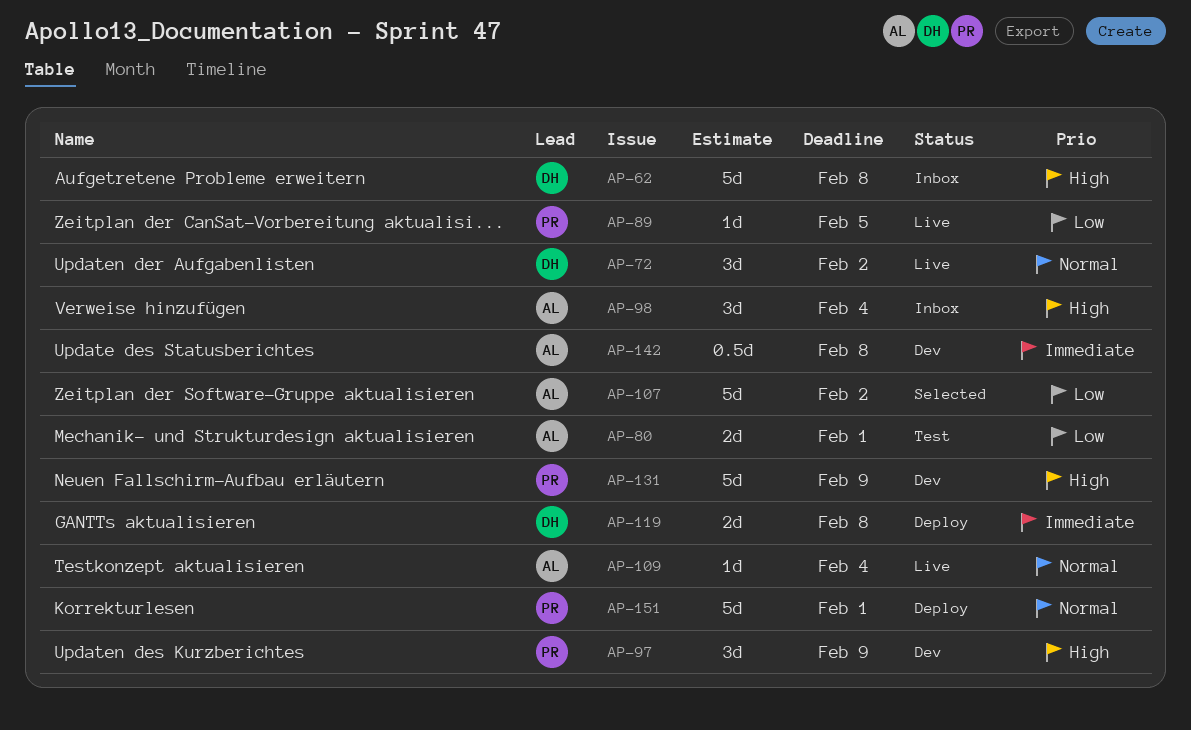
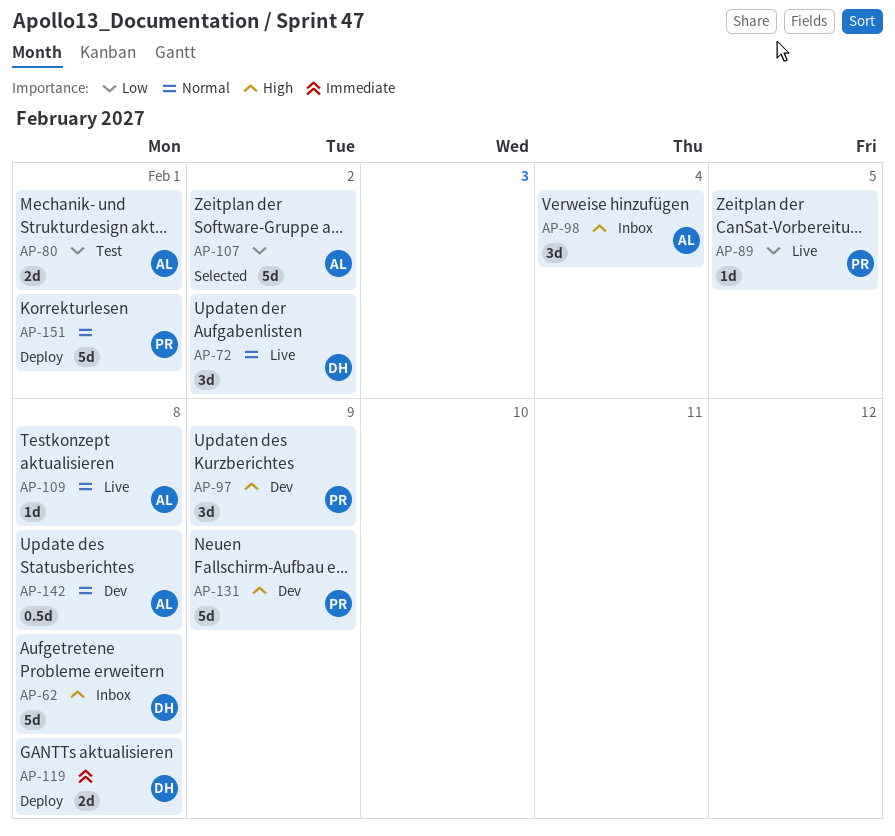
AP-109, due: Feb 4 -> Feb 8
AP-142, priority: Immediate -> Normal

